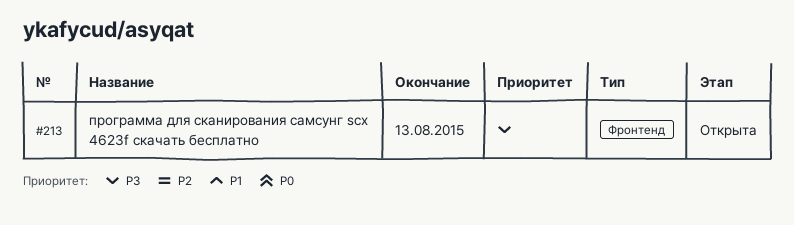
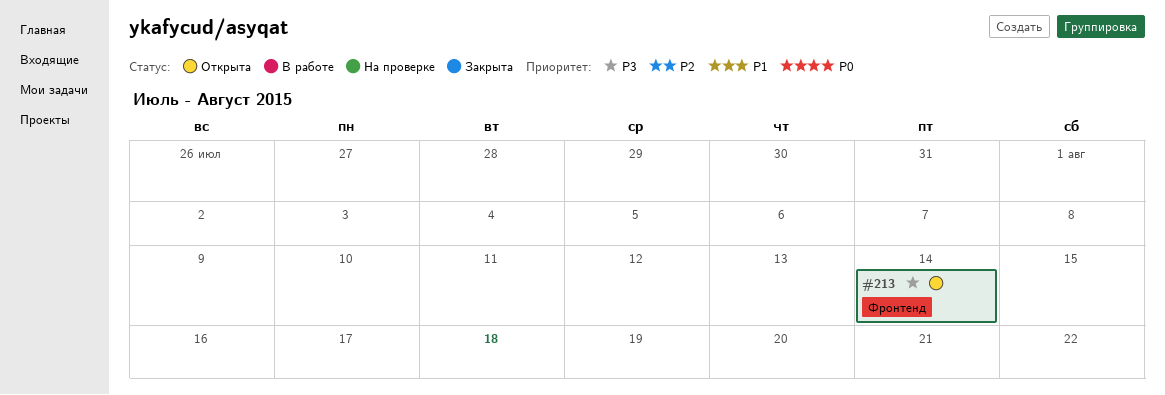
#213, due: Aug 13 -> Aug 14

